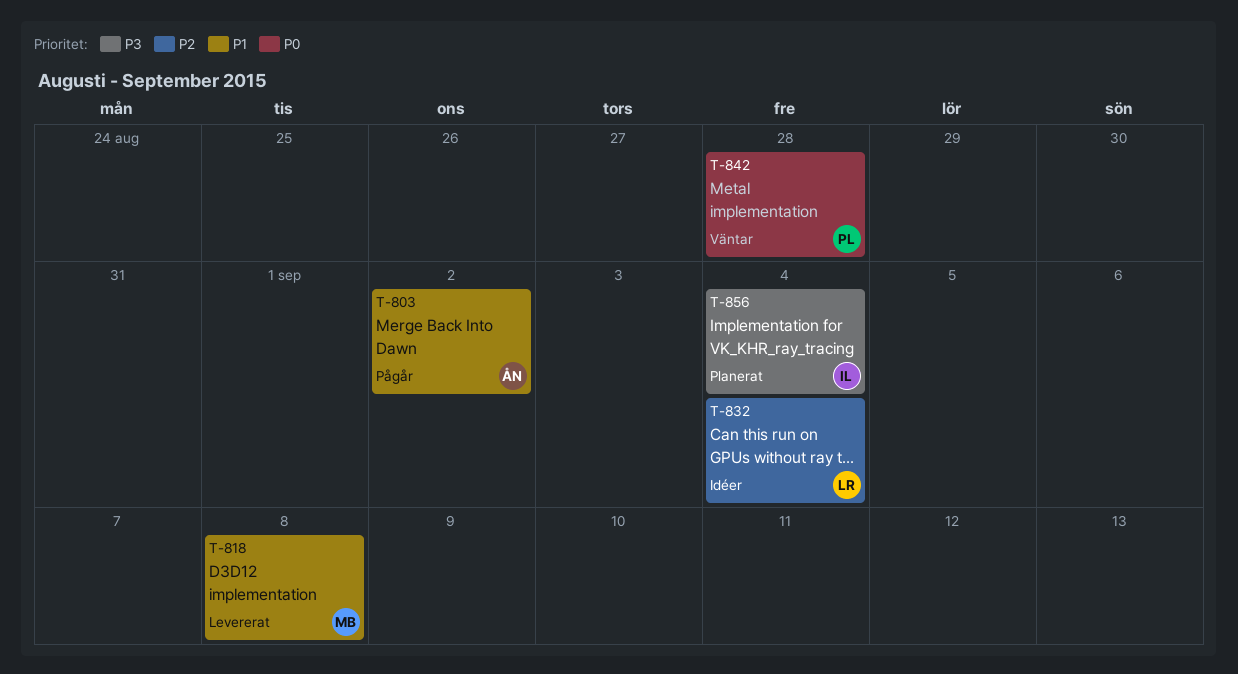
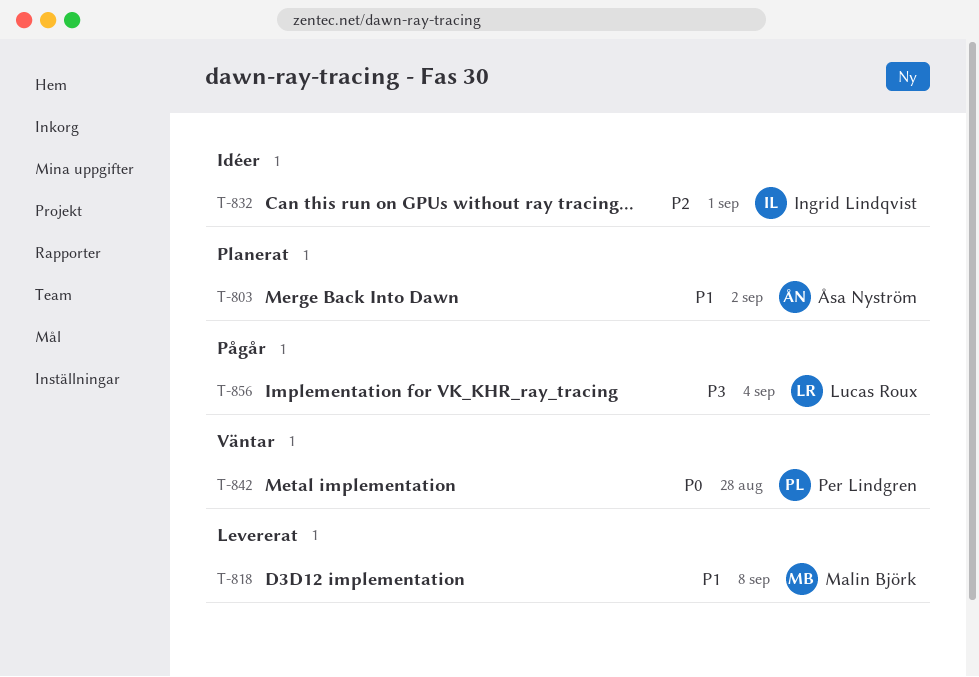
T-803, status: Pågår -> Planerat
T-832, owner: Lucas Roux -> Ingrid Lindqvist
T-832, due: Sep 4 -> Sep 1
T-856, status: Planerat -> Pågår
T-856, owner: Ingrid Lindqvist -> Lucas Roux

